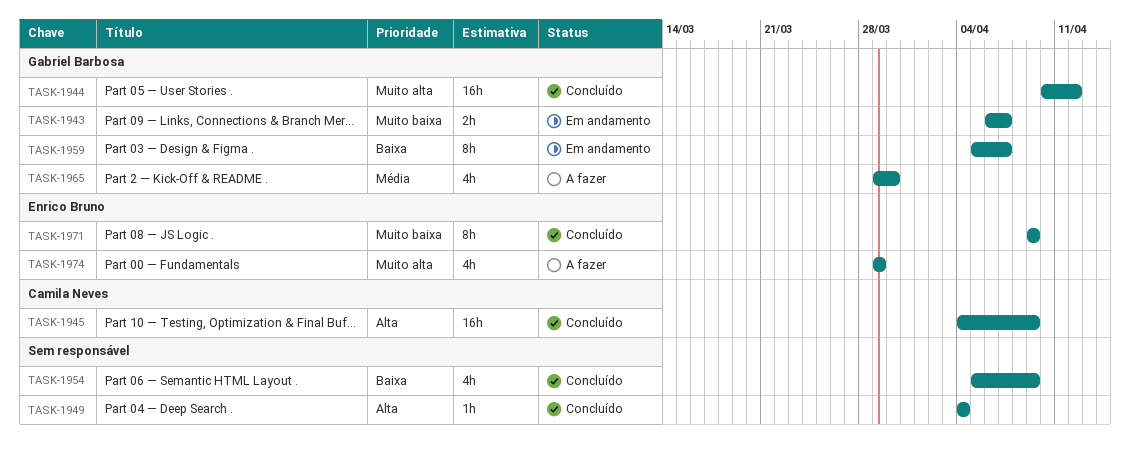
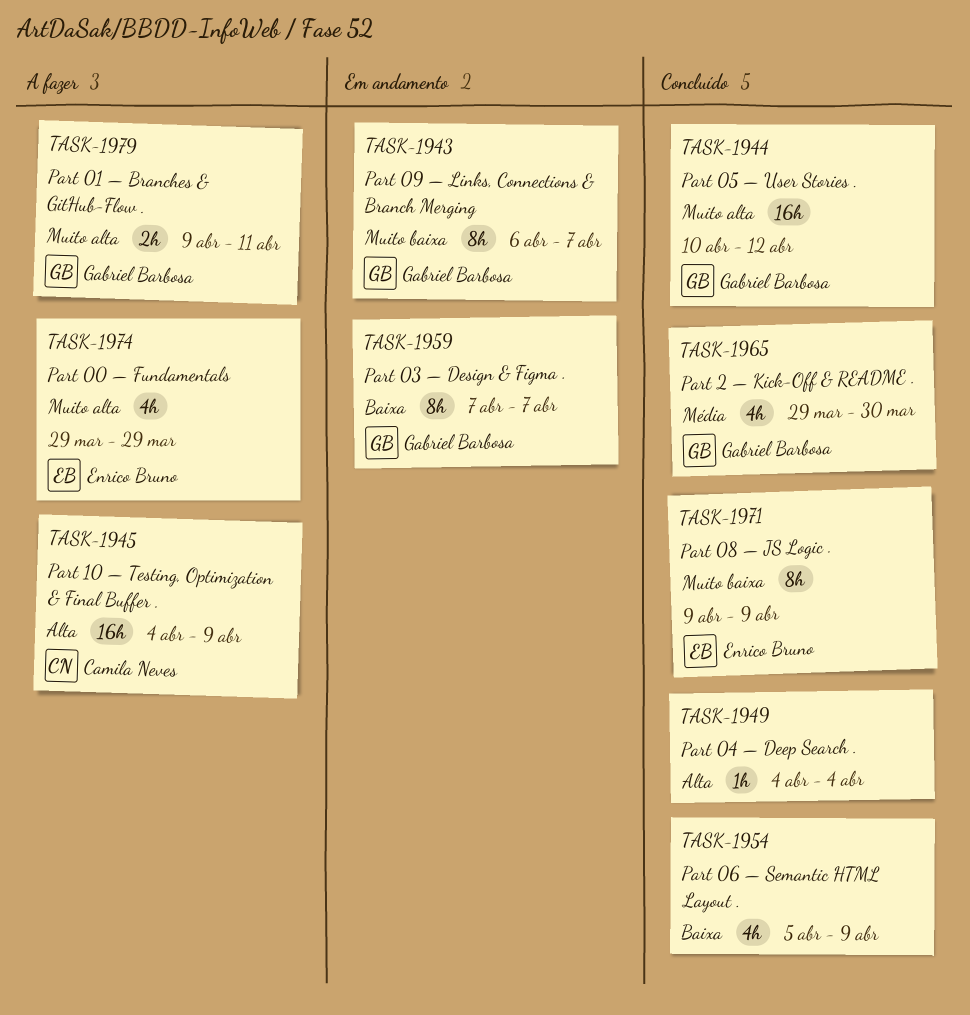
TASK-1943, estimate: 2h -> 8h
TASK-1945, status: Concluído -> A fazer
TASK-1959, start: Apr 5 -> Apr 7
TASK-1965, status: A fazer -> Concluído
TASK-1979: none -> present

